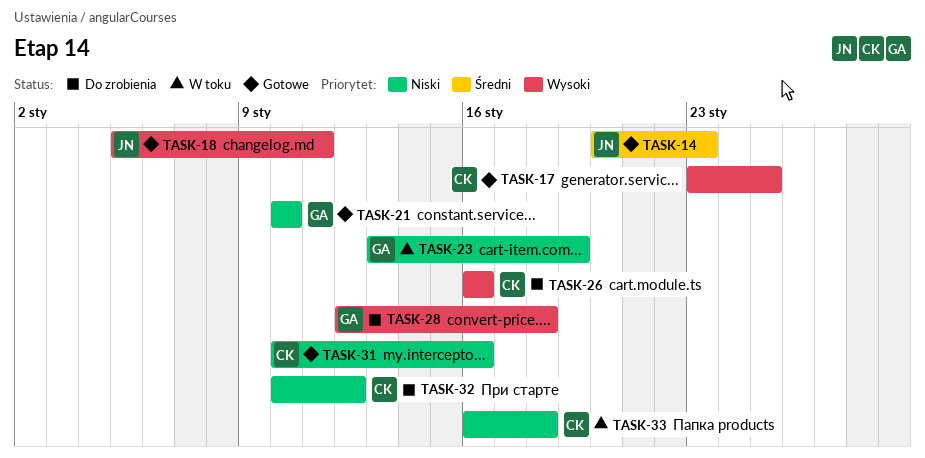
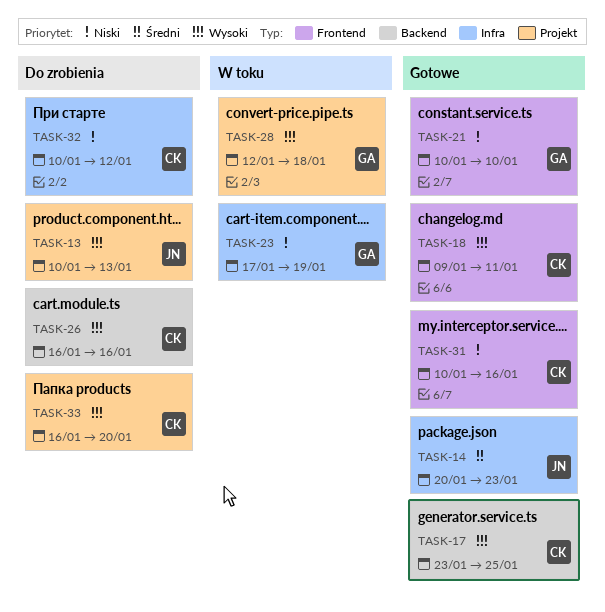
TASK-13: none -> present
TASK-18, owner: JN -> CK
TASK-18, start: Jan 5 -> Jan 9
TASK-23, start: Jan 13 -> Jan 17
TASK-28, status: Do zrobienia -> W toku
TASK-33, status: W toku -> Do zrobienia
TASK-33, priority: Niski -> Wysoki
TASK-33, due: Jan 18 -> Jan 20

